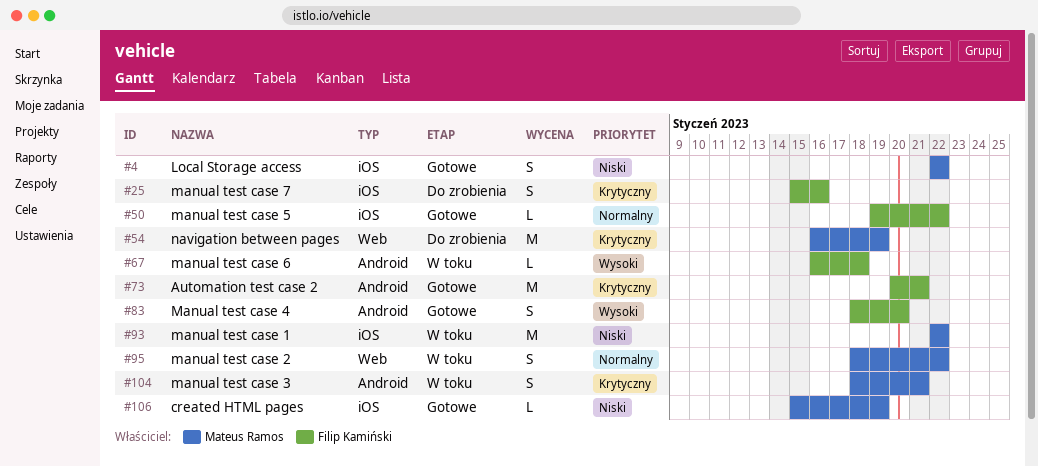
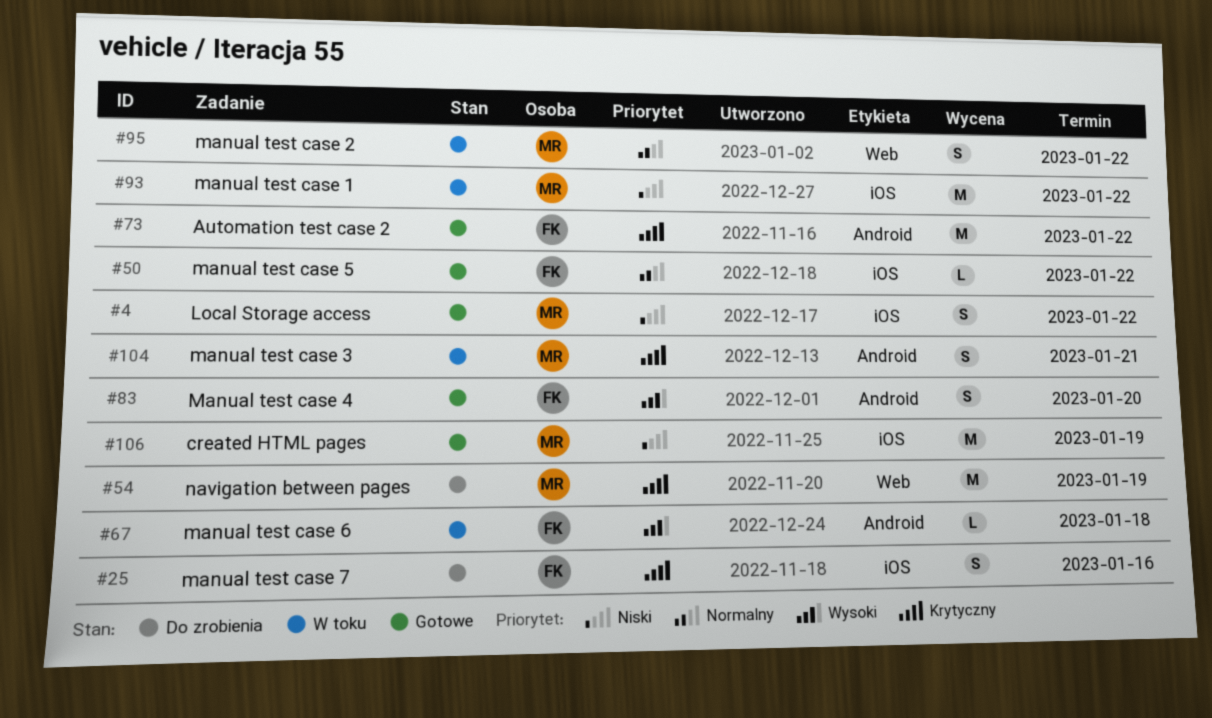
#73, due: Jan 21 -> Jan 22
#106, estimate: L -> M

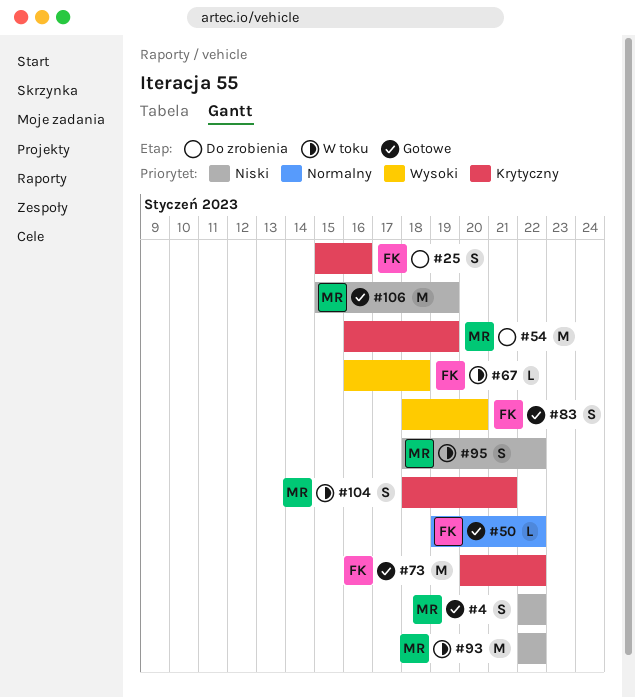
#95, priority: Normalny -> Niski

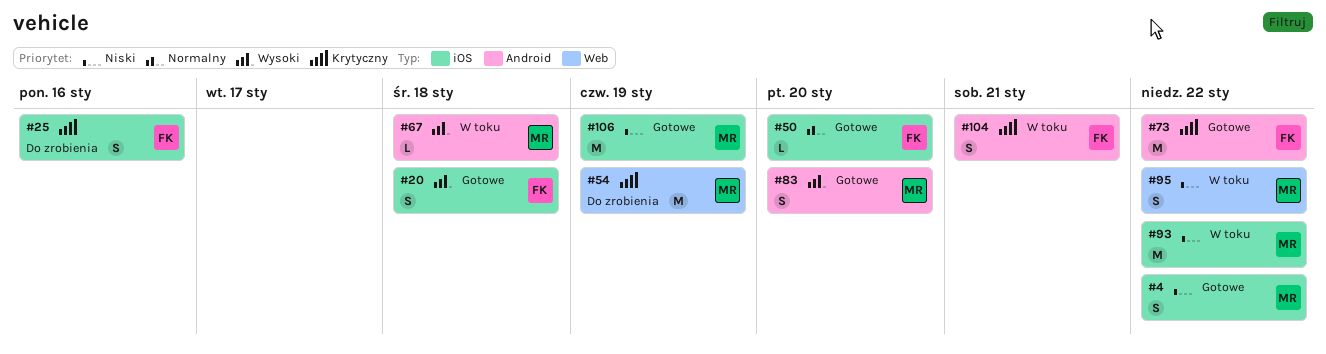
#20: none -> present
#50, due: Jan 22 -> Jan 20
#67, owner: FK -> MR
#83, owner: FK -> MR
#104, owner: MR -> FK

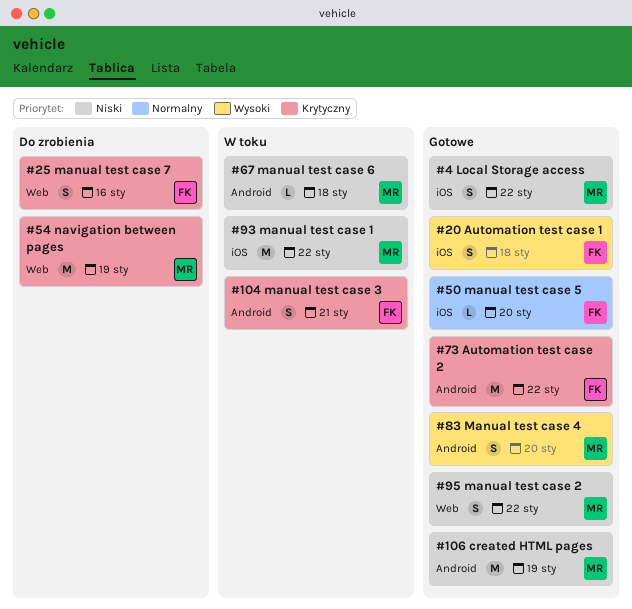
#25, label: iOS -> Web
#67, priority: Wysoki -> Niski
#95, status: W toku -> Gotowe
#106, label: iOS -> Android

